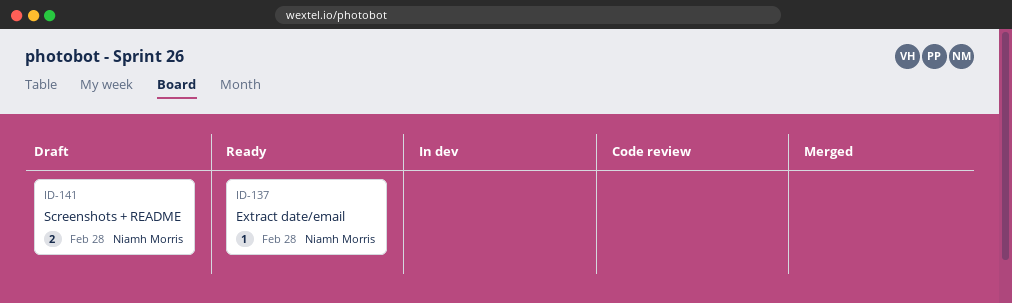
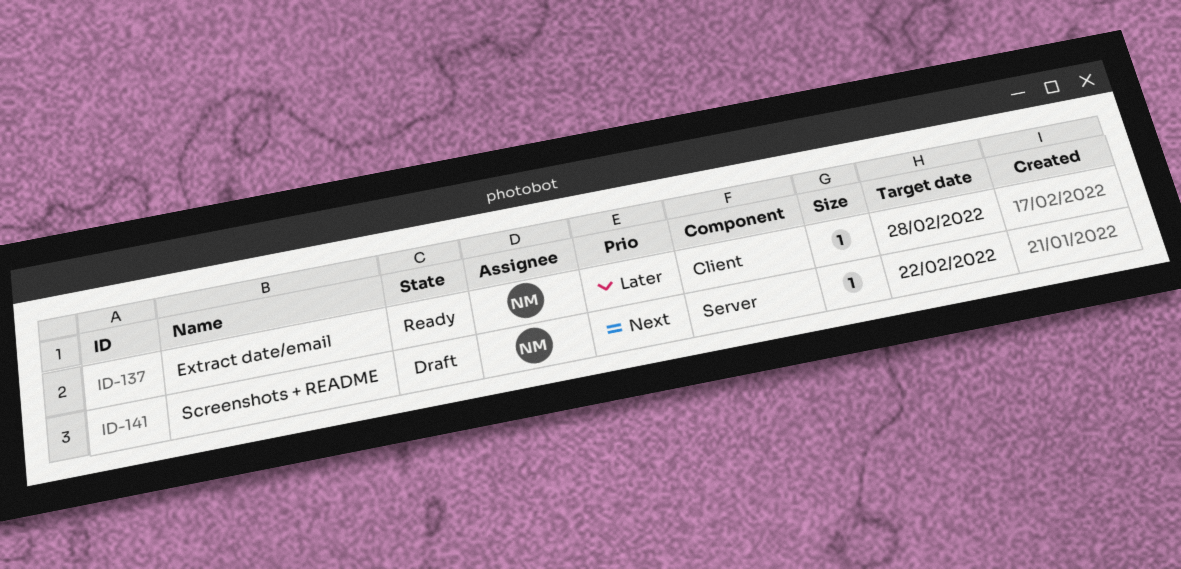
ID-141, estimate: 2 -> 1
ID-141, due: Feb 28 -> Feb 22

